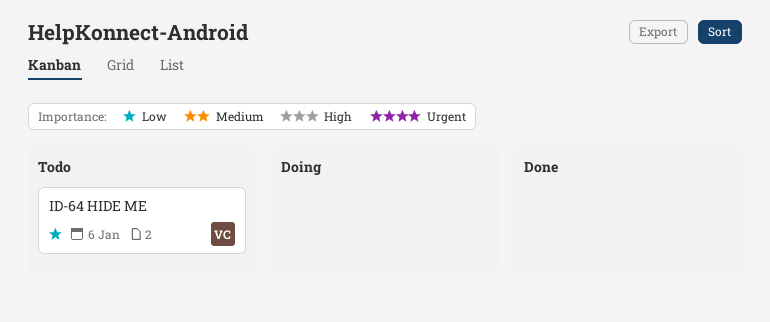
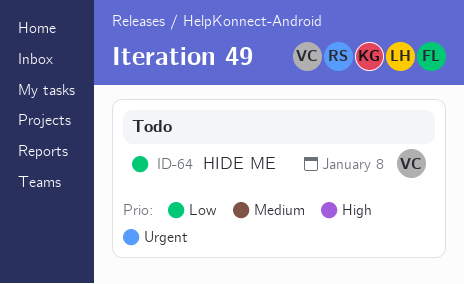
ID-64, due: Jan 6 -> Jan 8

